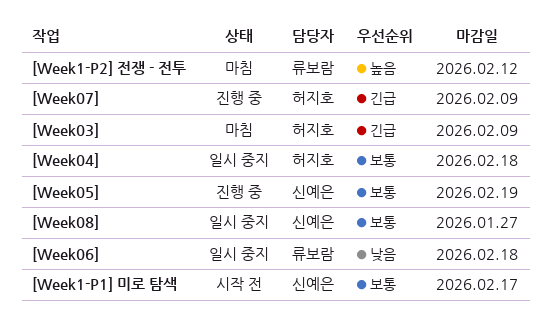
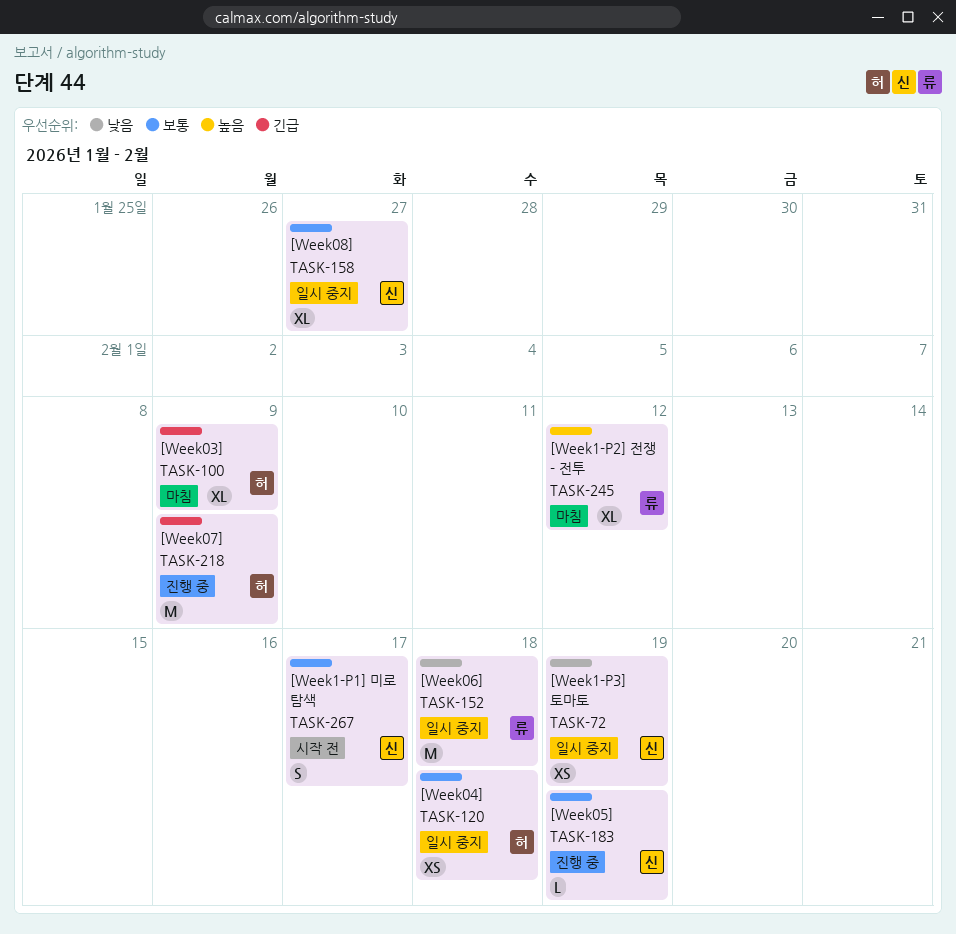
[Week1-P3] 토마토: none -> present

